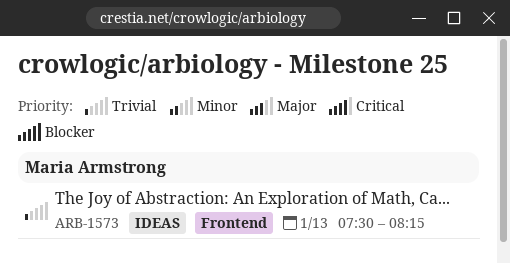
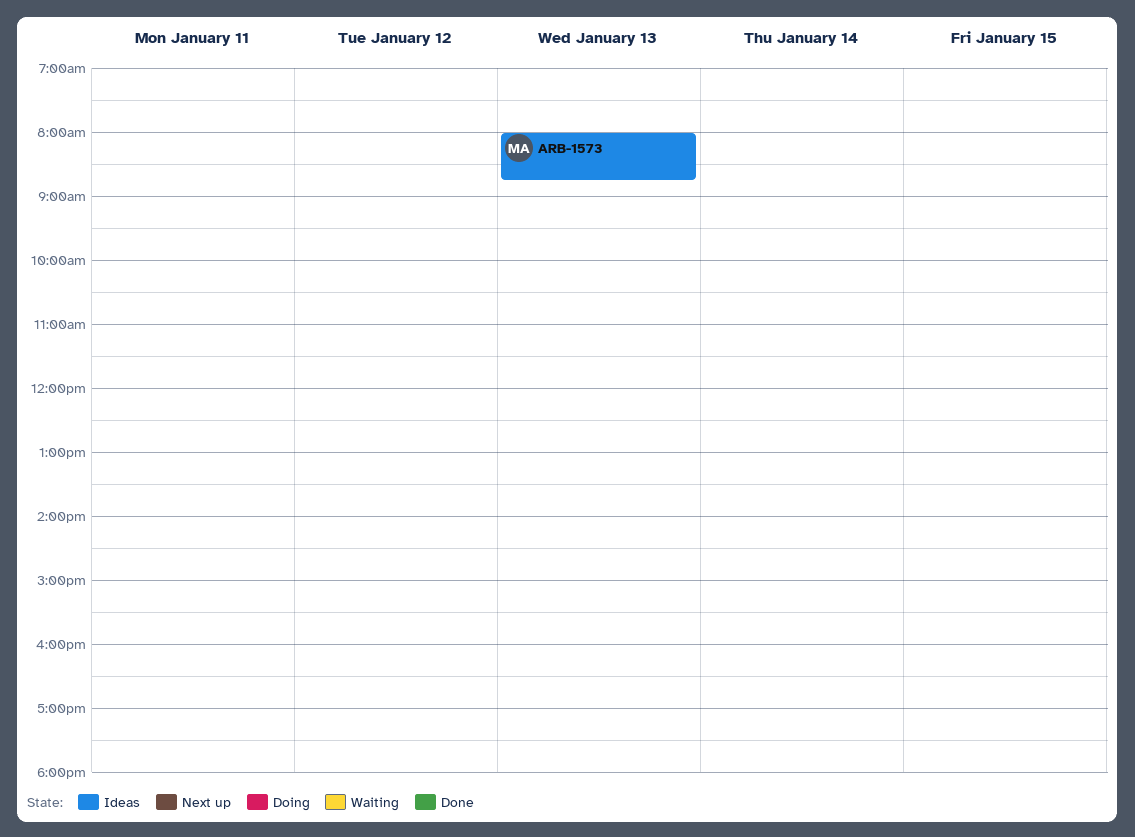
ARB-1573, begins: 07:30 -> 08:00
ARB-1573, ends: 08:15 -> 08:45

